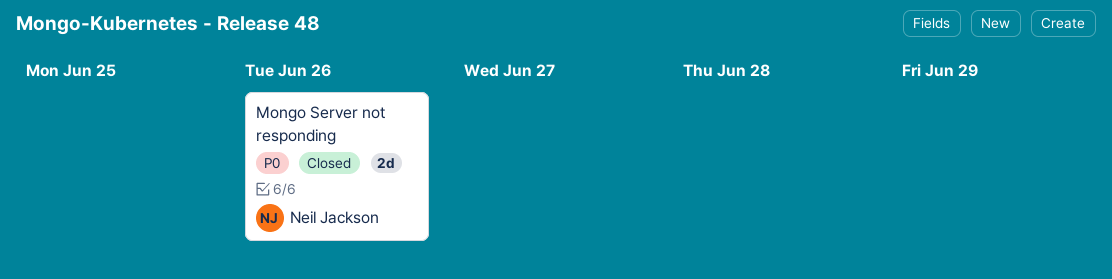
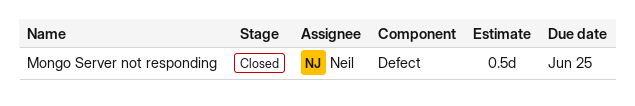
Mongo Server not responding, estimate: 2d -> 0.5d
Mongo Server not responding, due: Jun 26 -> Jun 25

